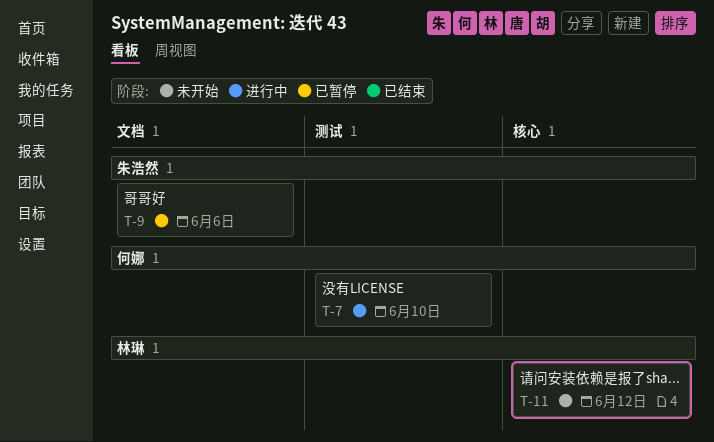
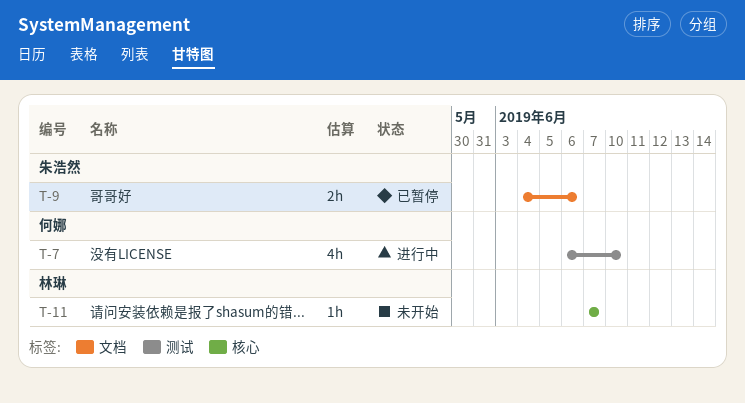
T-11, due: Jun 12 -> Jun 7

